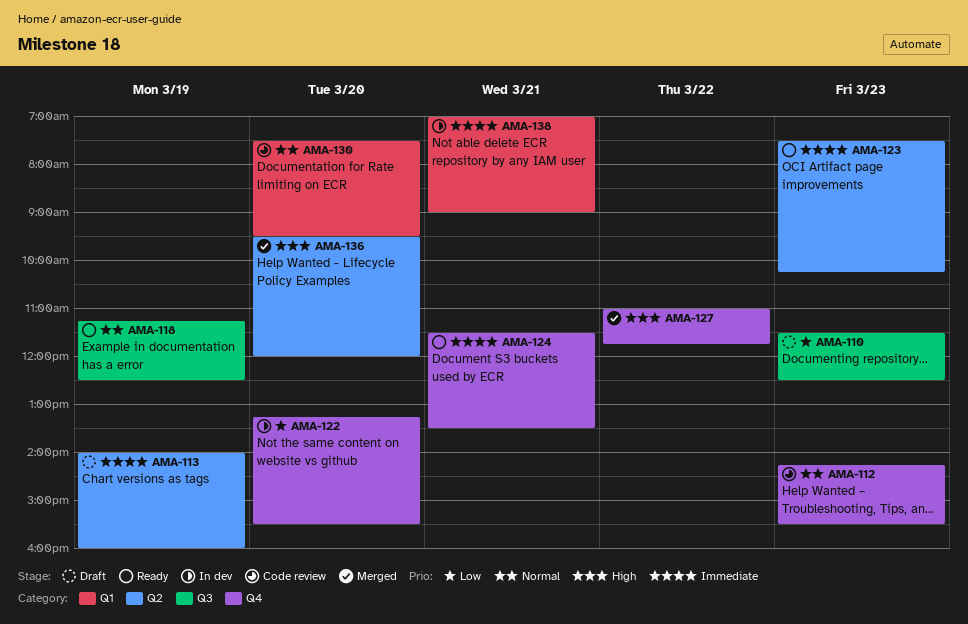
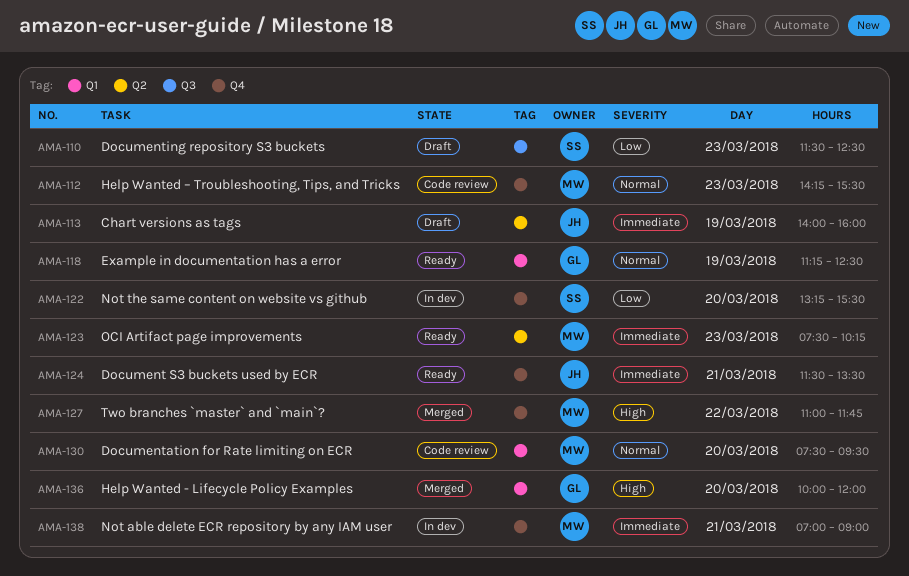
AMA-118, label: Q3 -> Q1
AMA-136, label: Q2 -> Q1
AMA-136, begins: 09:30 -> 10:00
AMA-138, label: Q1 -> Q4

